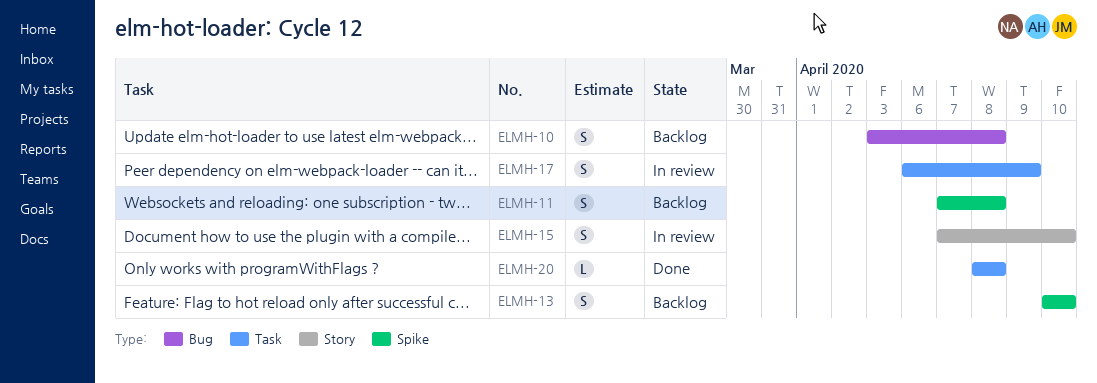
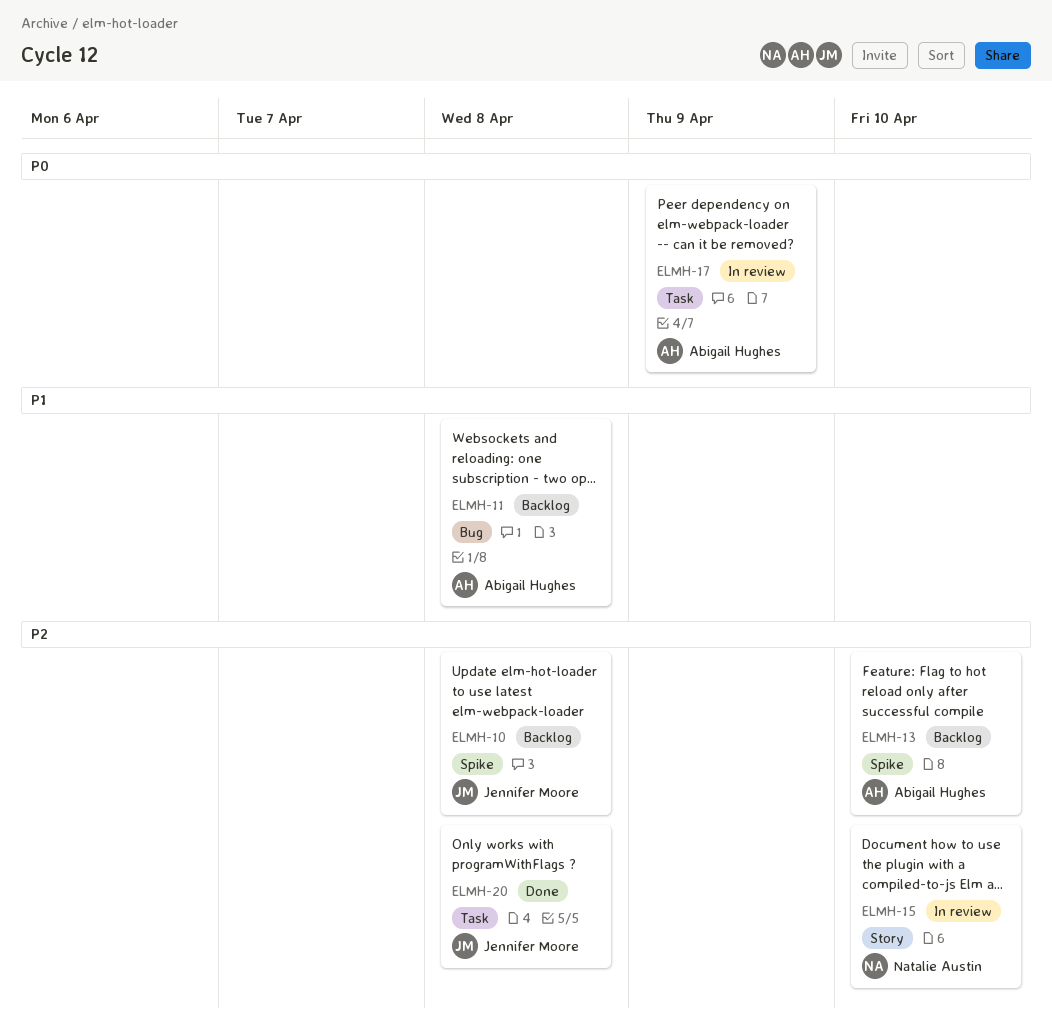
ELMH-10, label: Bug -> Spike
ELMH-11, label: Spike -> Bug

